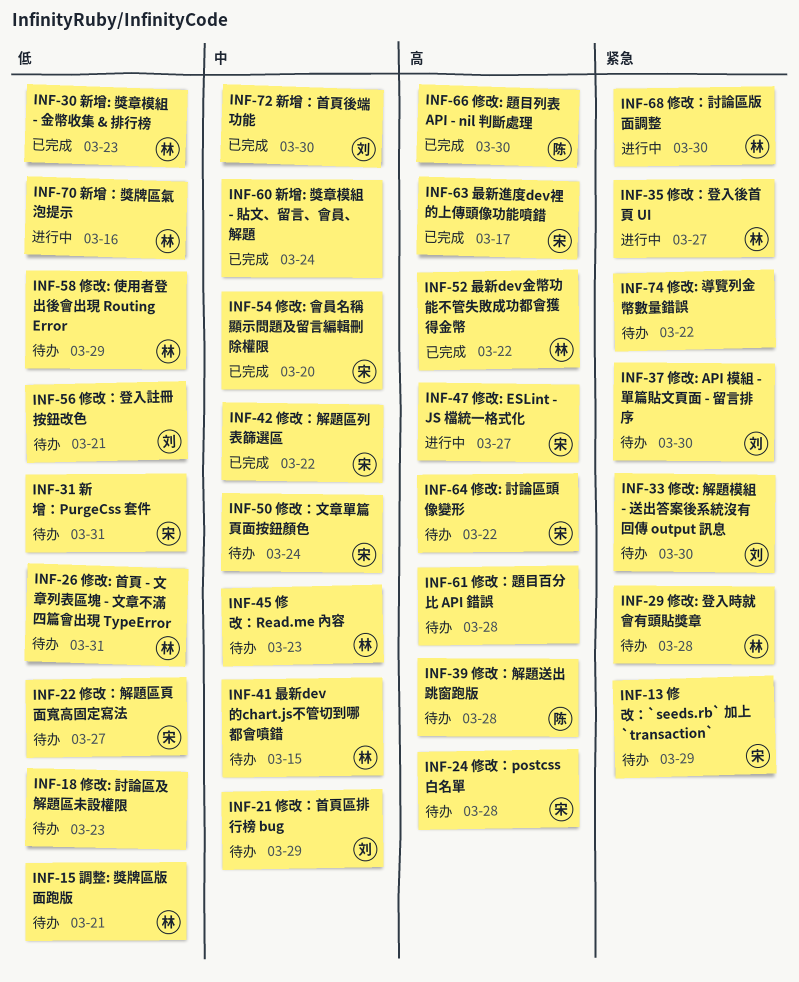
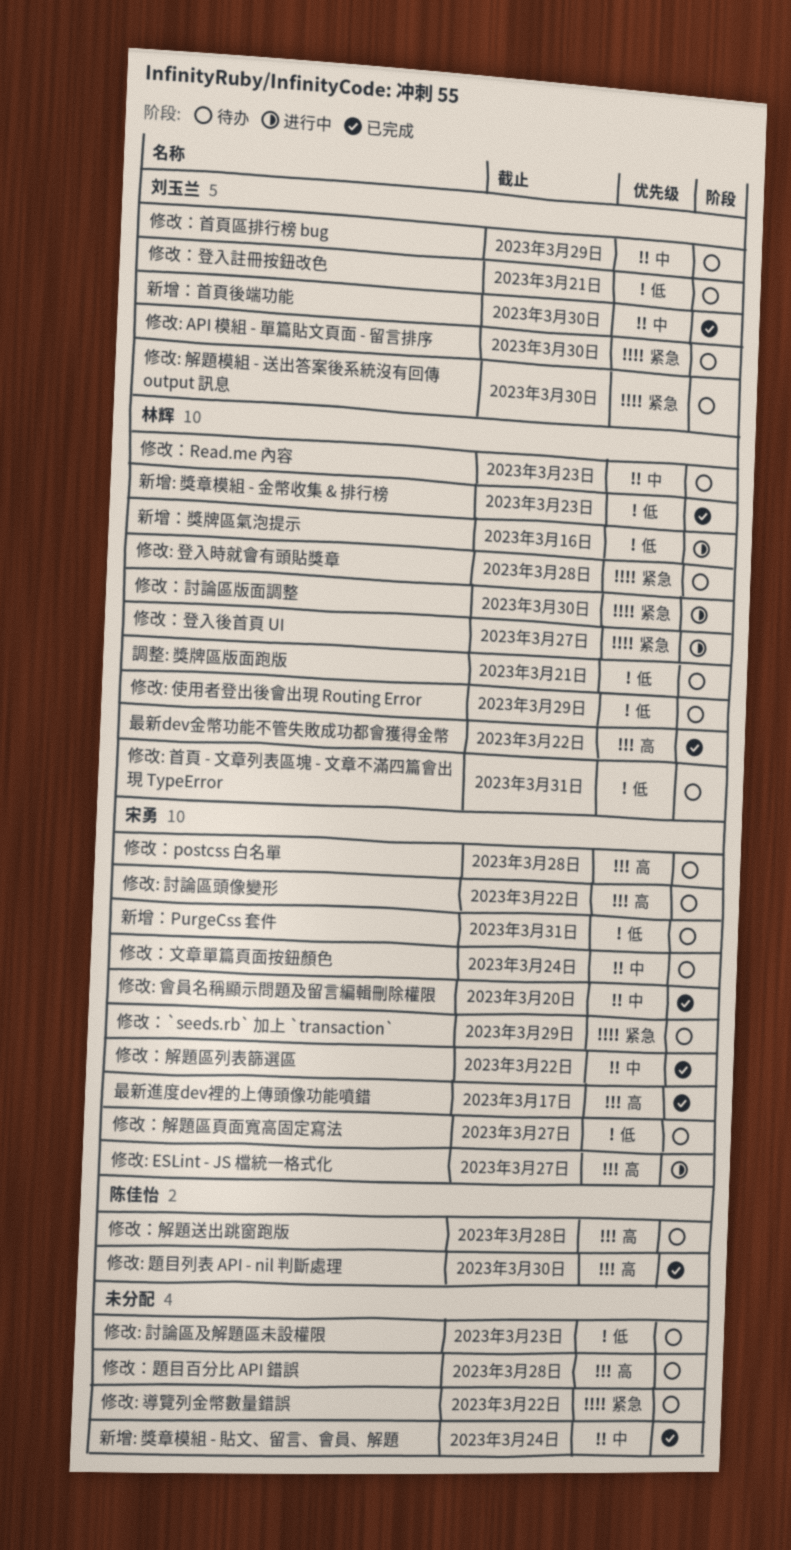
最新dev的chart.js不管切到哪都會噴錯: present -> none

